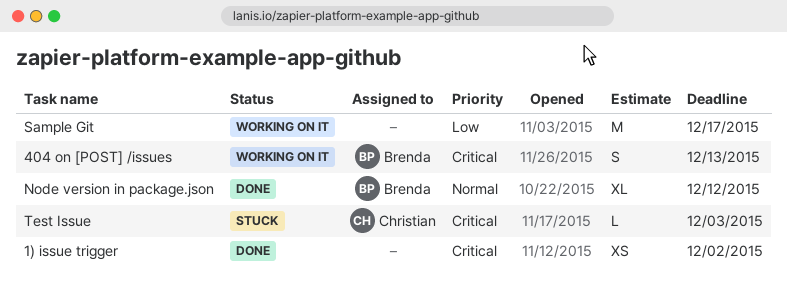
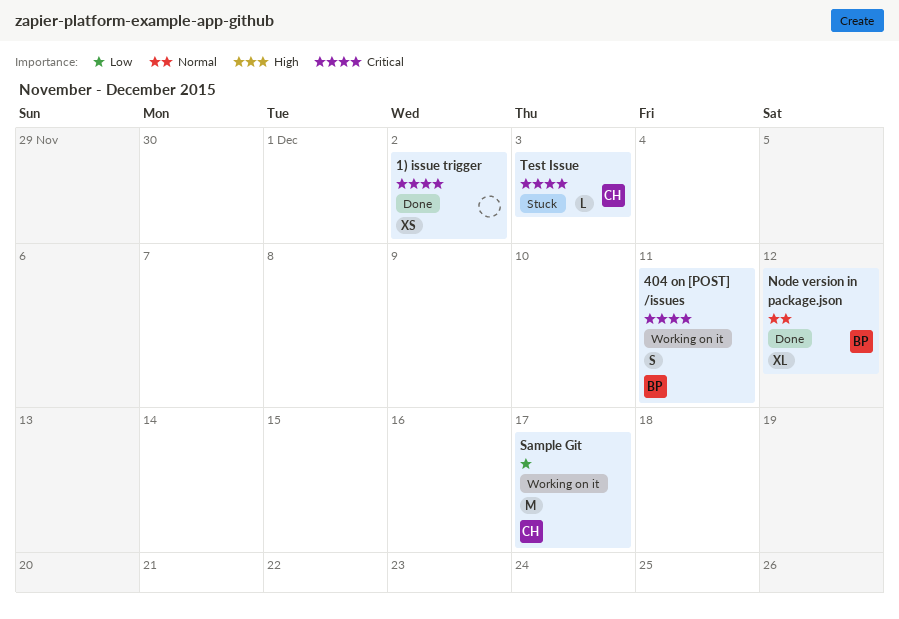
404 on [POST] /issues, due: Dec 13 -> Dec 11
Sample Git, owner: none -> Christian

